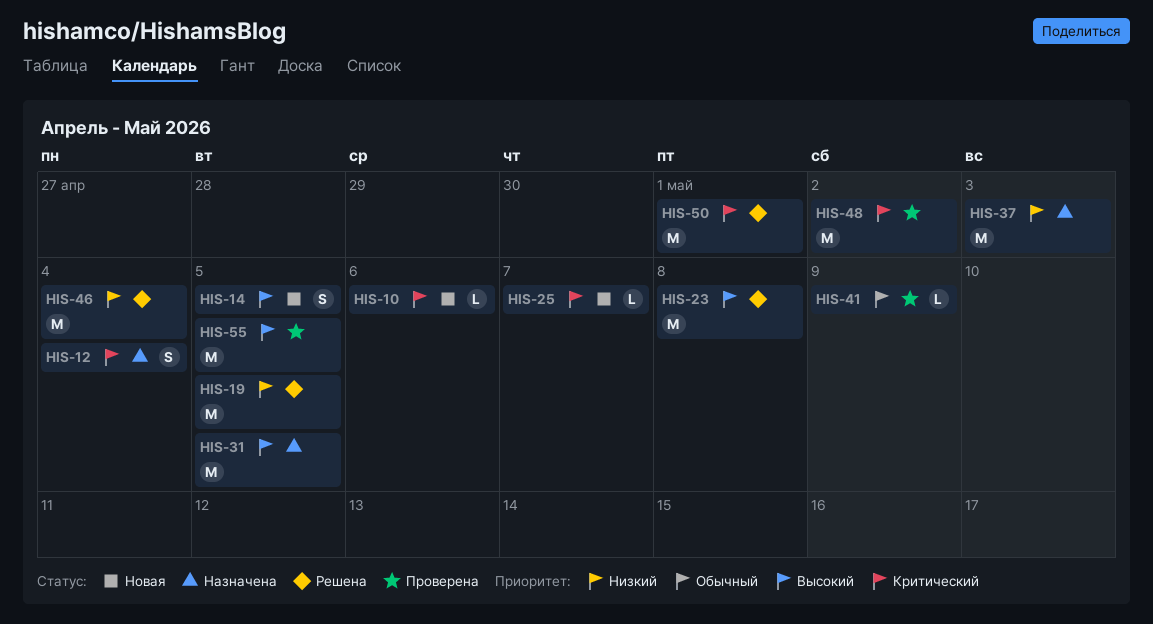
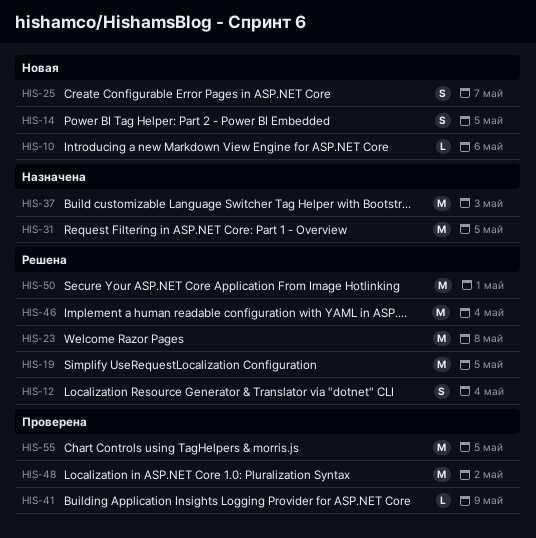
HIS-12, status: Назначена -> Решена
HIS-25, estimate: L -> S

